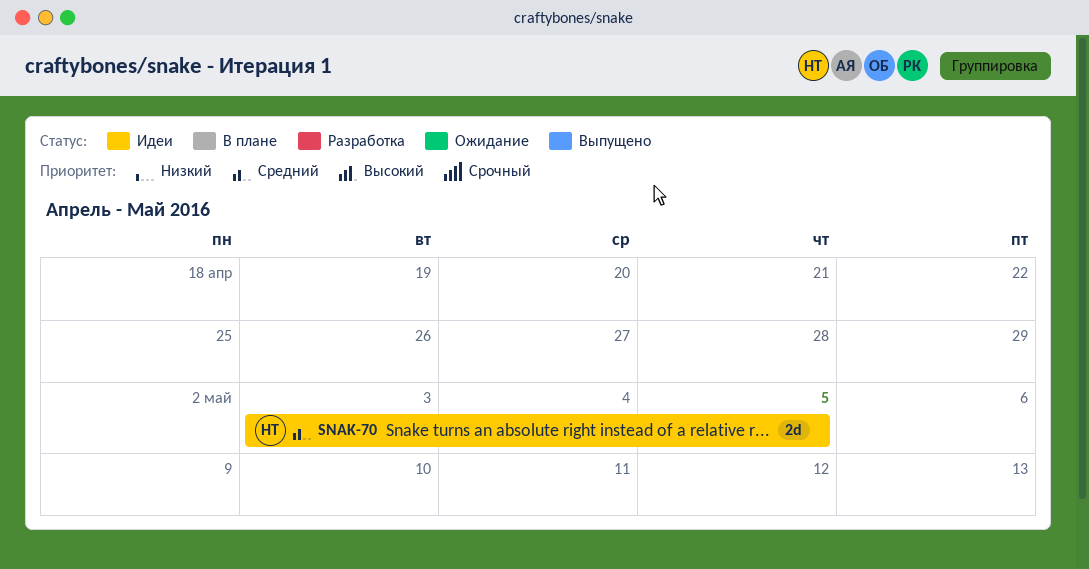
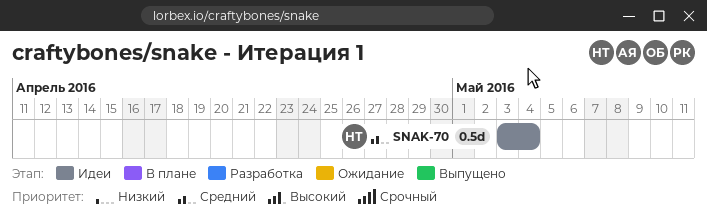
SNAK-70, estimate: 2d -> 0.5d
SNAK-70, due: May 5 -> May 4

